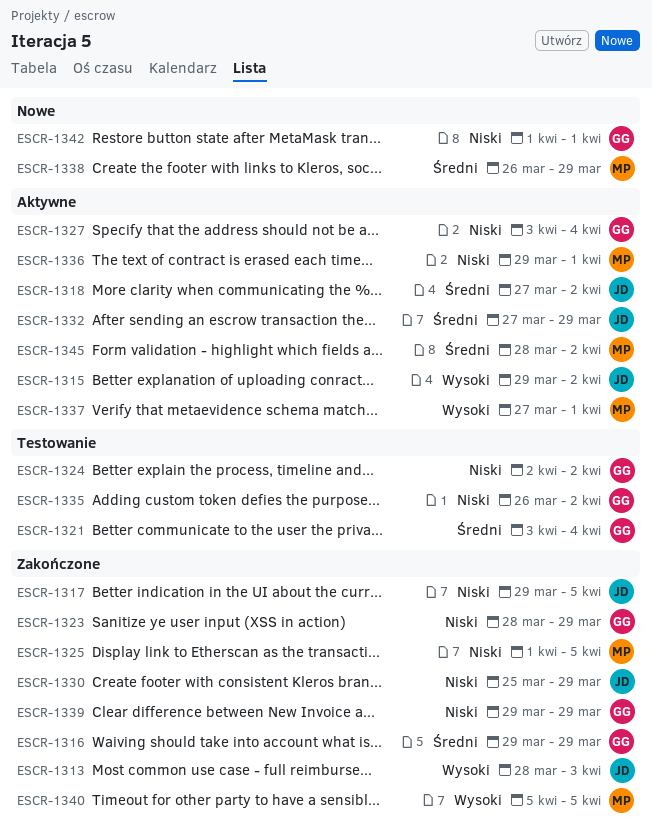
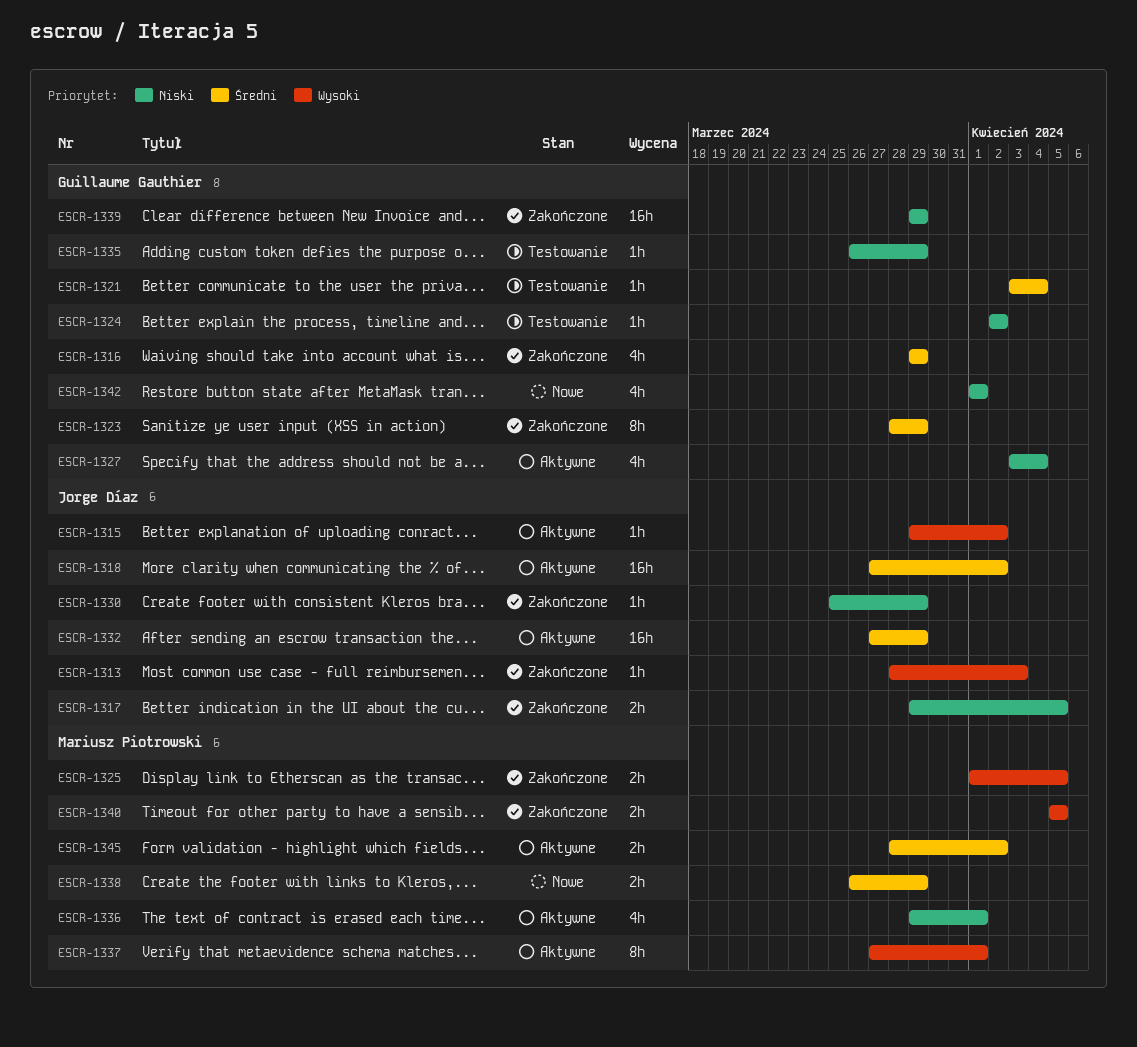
ESCR-1323, priority: Niski -> Średni
ESCR-1325, priority: Niski -> Wysoki
ESCR-1335, due: Apr 2 -> Mar 29

